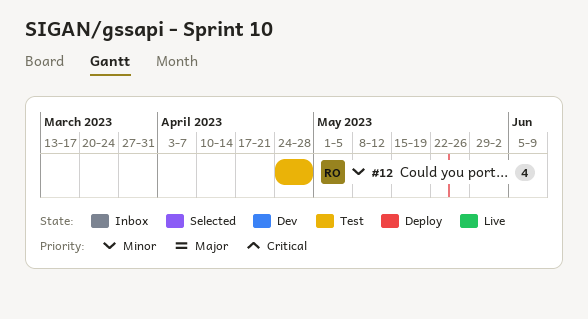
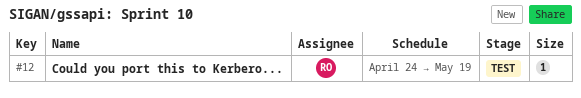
#12, estimate: 4 -> 1
#12, due: Apr 28 -> May 19

